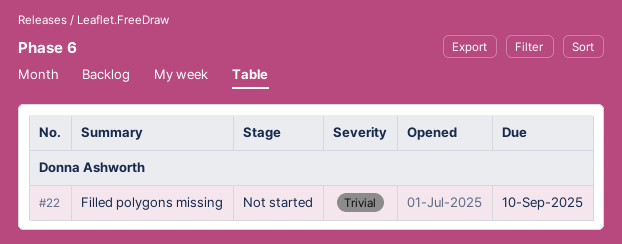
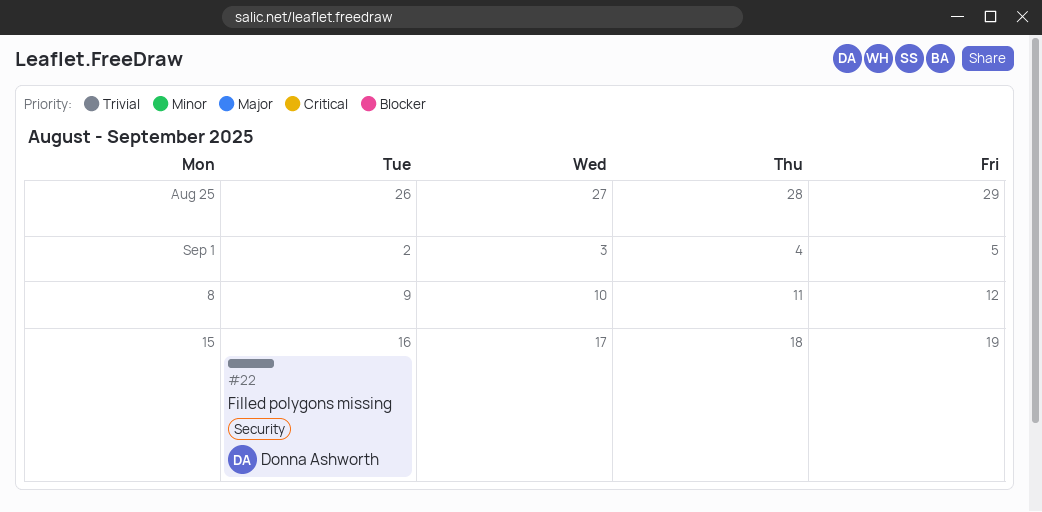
#22, due: Sep 10 -> Sep 16

